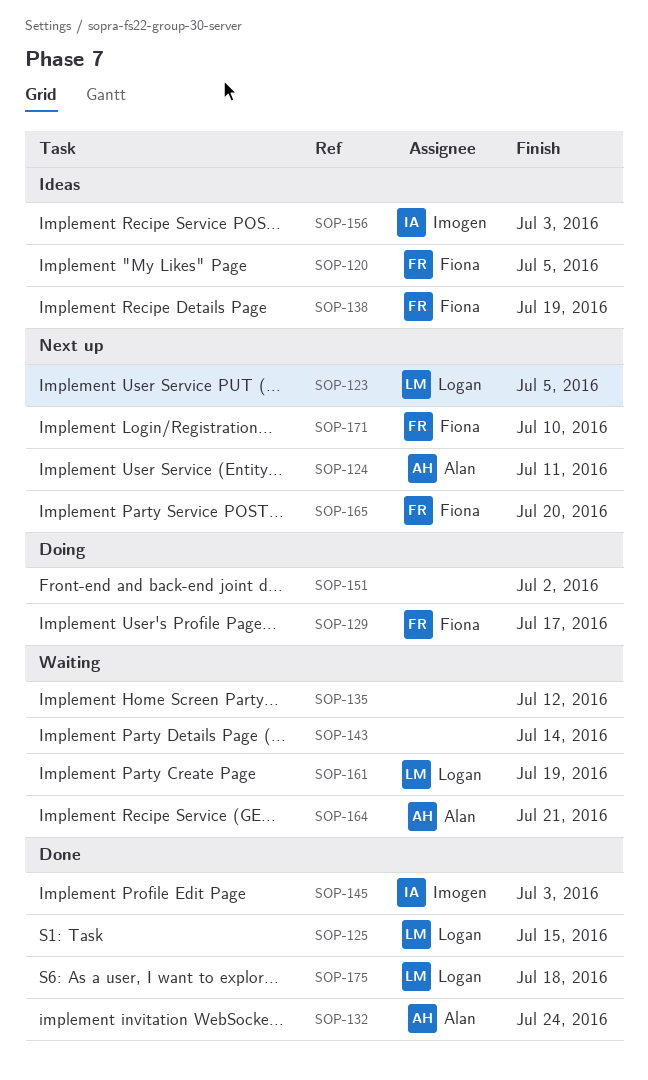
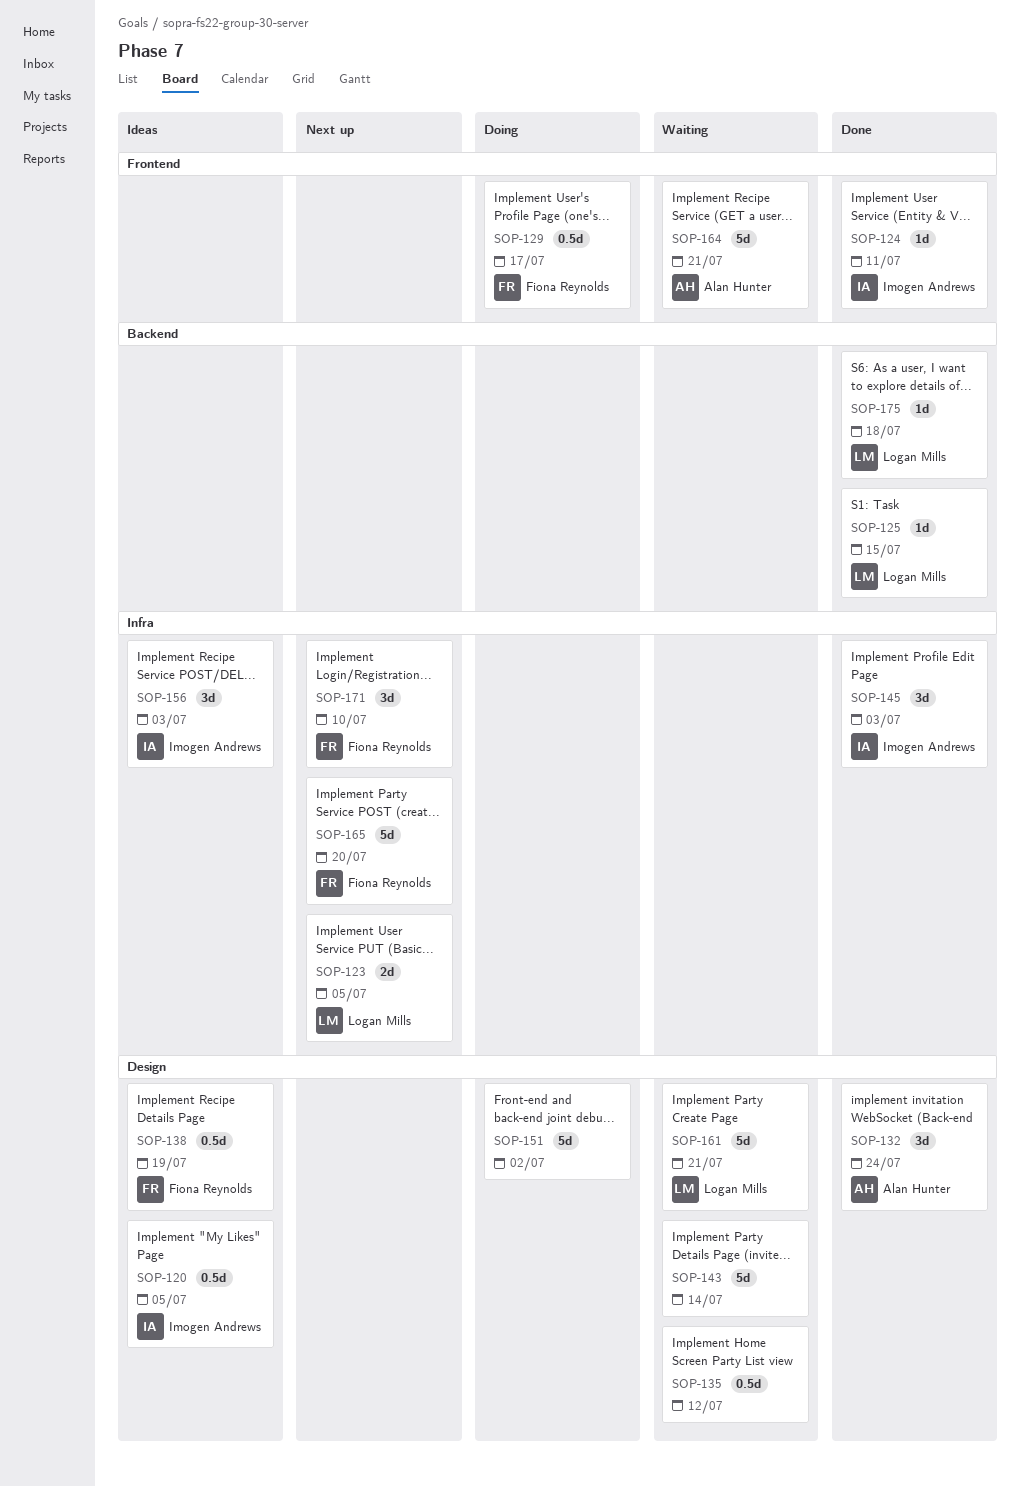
SOP-120, owner: Fiona Reynolds -> Imogen Andrews
SOP-124, status: Next up -> Done
SOP-124, owner: Alan Hunter -> Imogen Andrews
SOP-161, due: Jul 19 -> Jul 21

